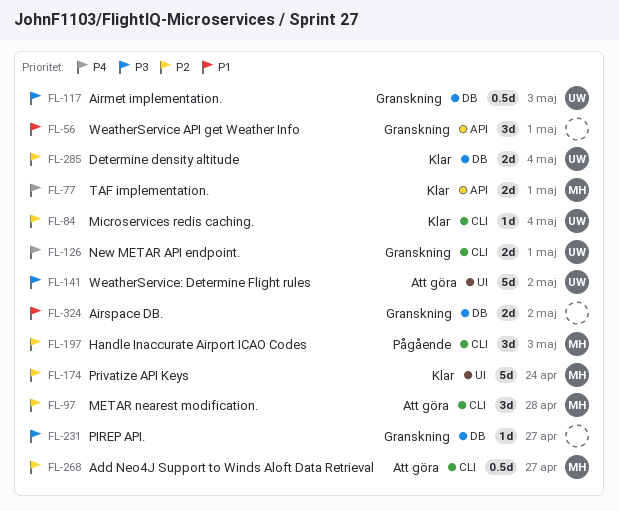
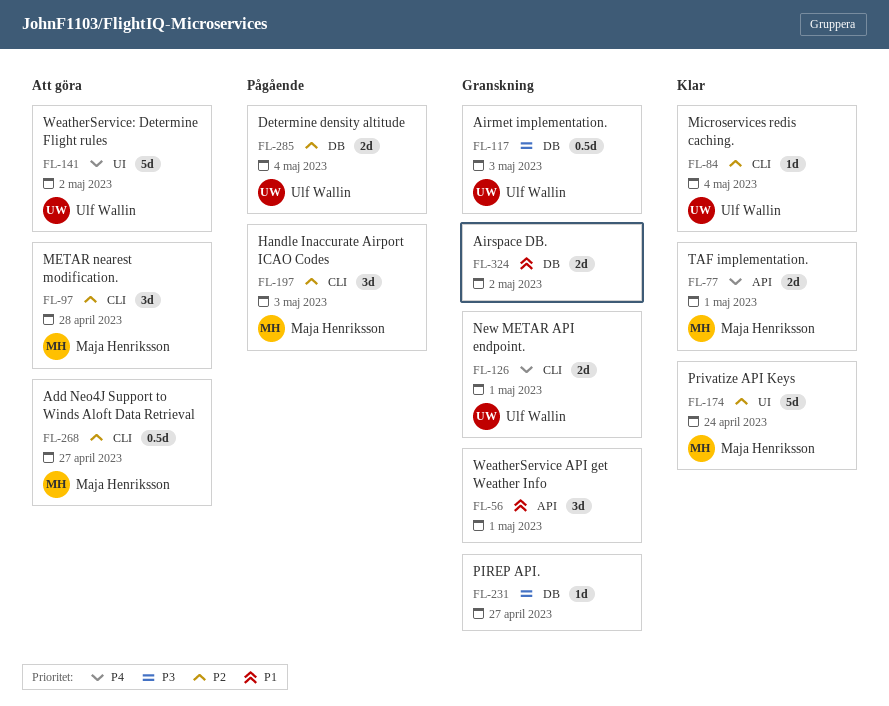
FL-141, priority: P3 -> P4
FL-285, status: Klar -> Pågående

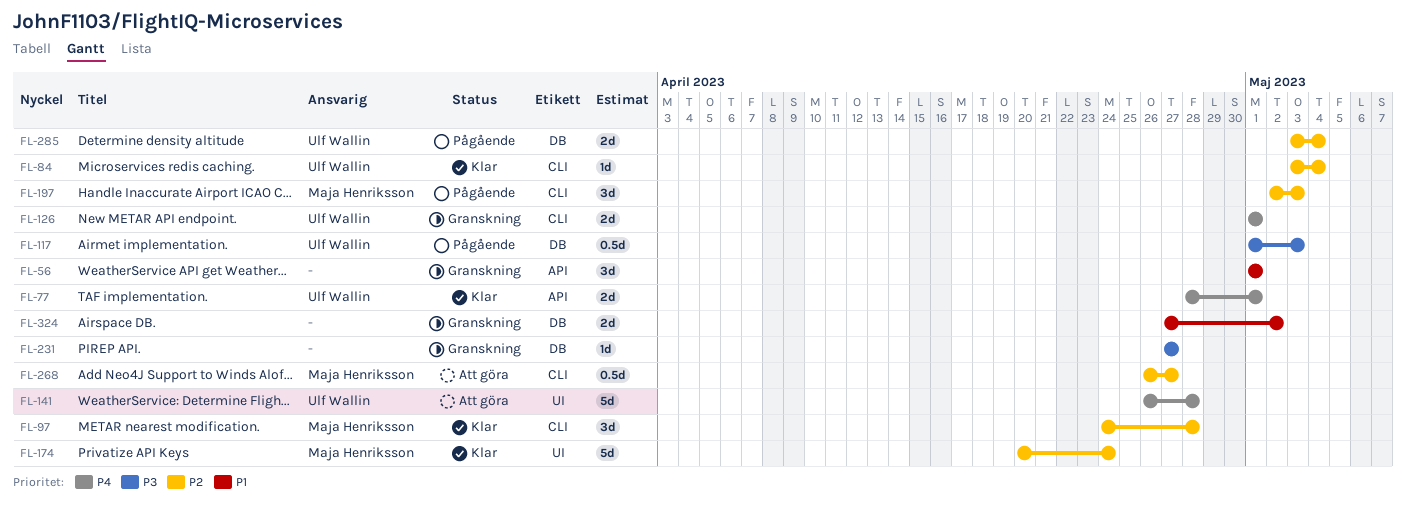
FL-77, owner: Maja Henriksson -> Ulf Wallin
FL-97, status: Att göra -> Klar
FL-117, status: Granskning -> Pågående
FL-141, due: May 2 -> Apr 28

